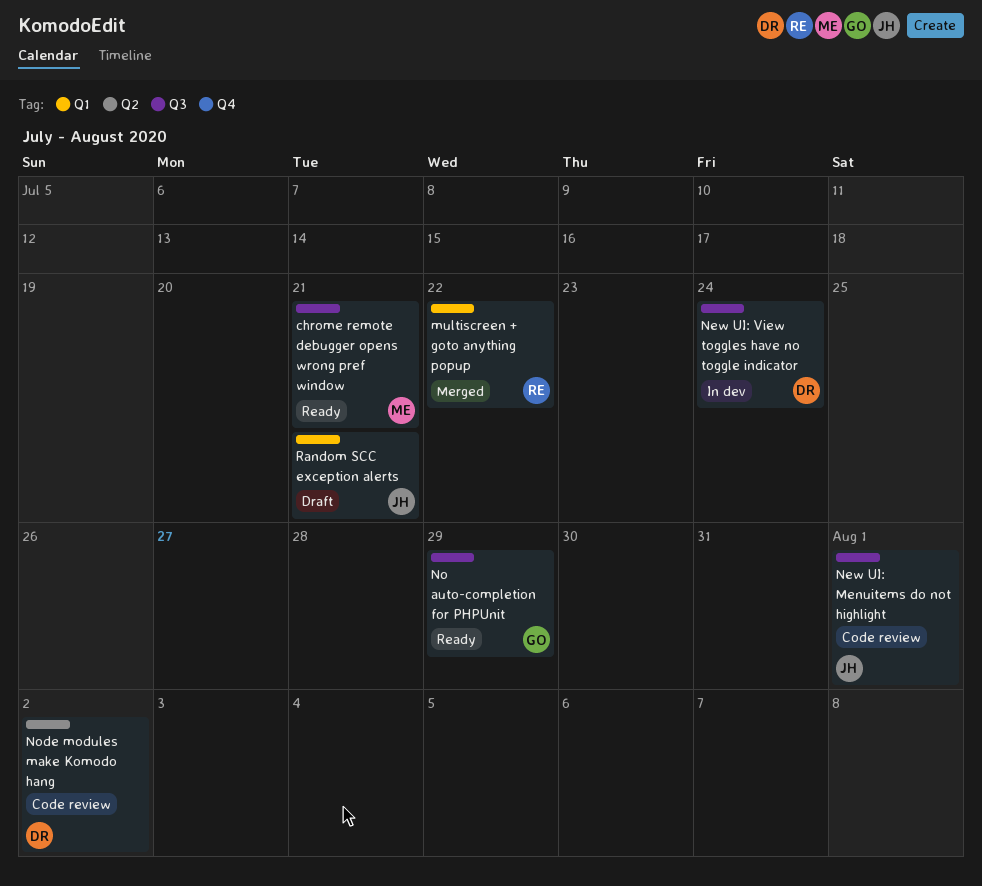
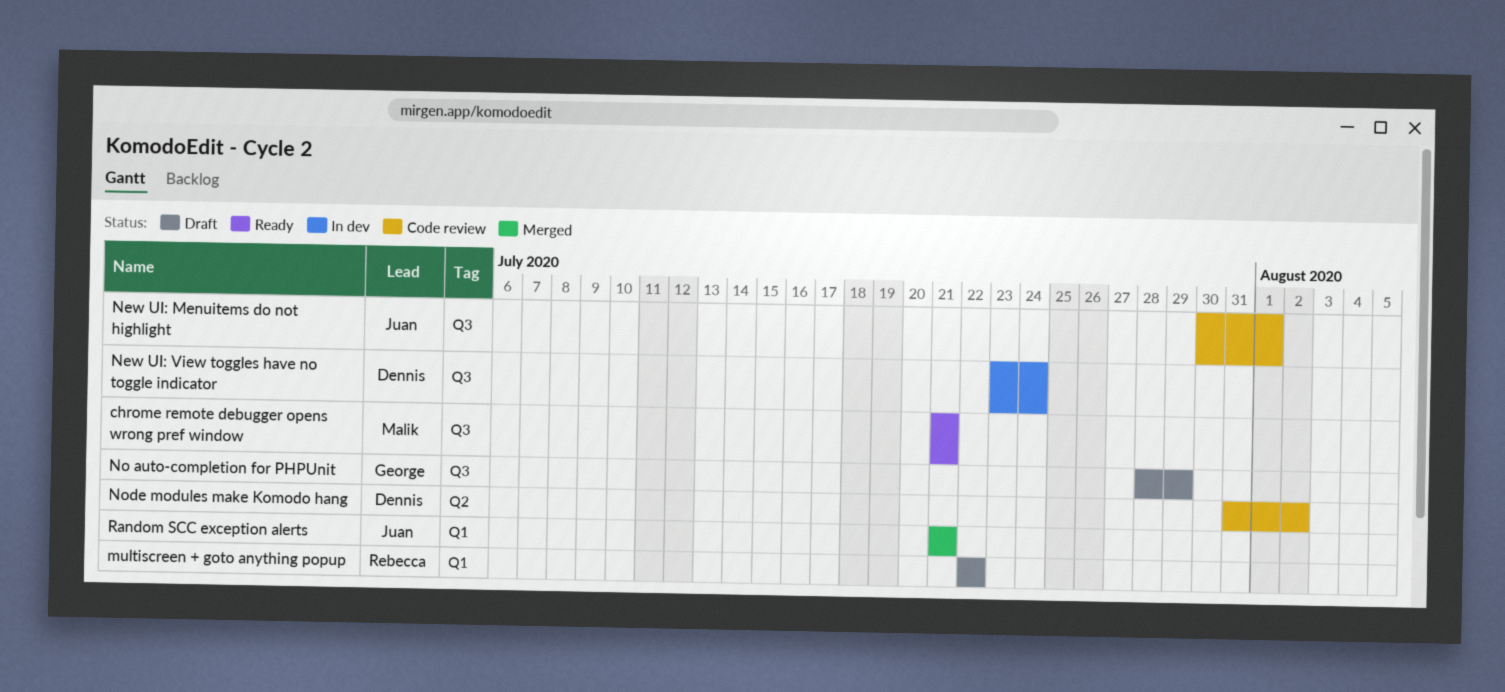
multiscreen + goto anything popup, status: Merged -> Draft
No auto-completion for PHPUnit, status: Ready -> Draft
Random SCC exception alerts, status: Draft -> Merged

